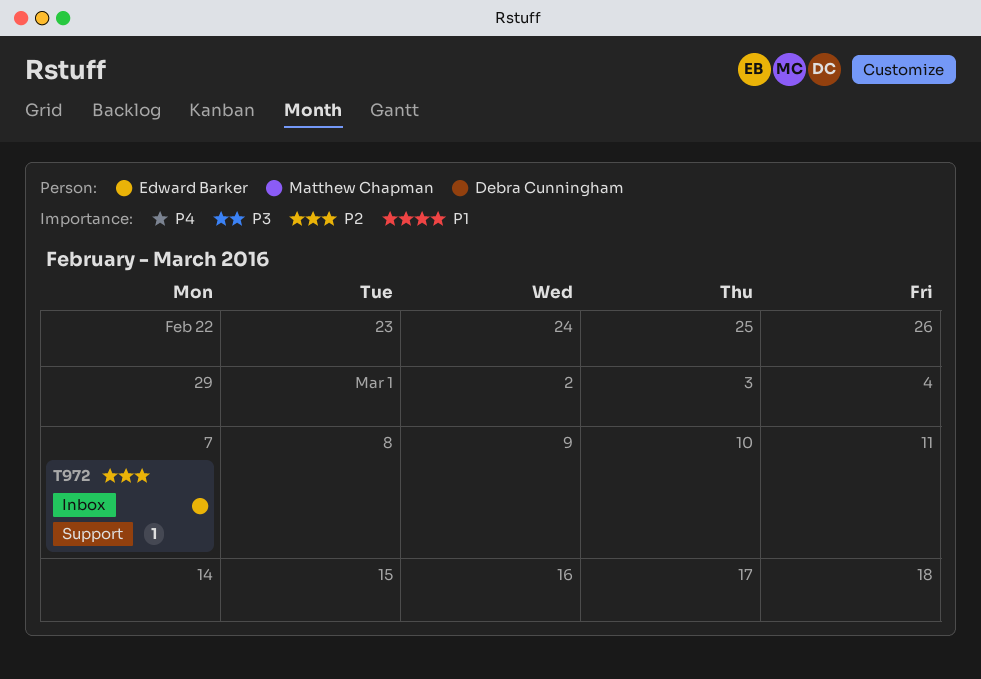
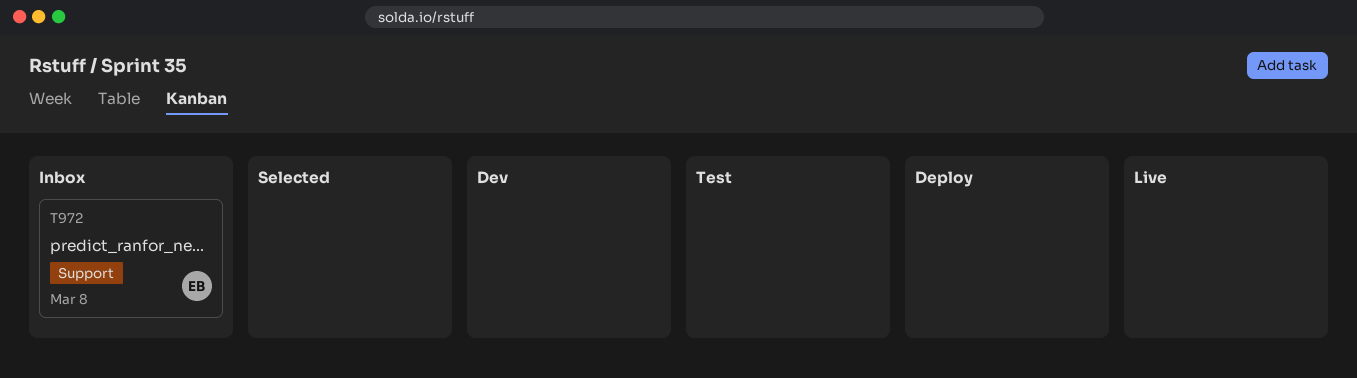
T972, due: Mar 7 -> Mar 8

